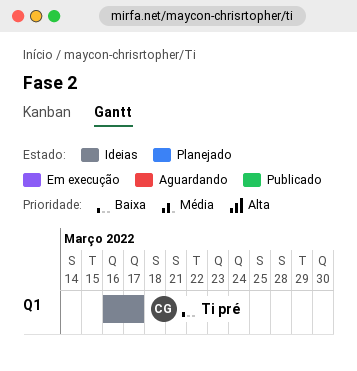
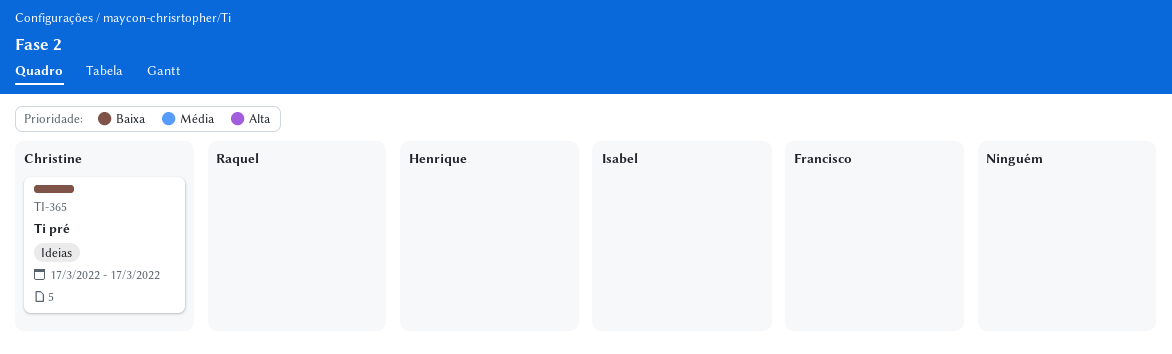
Ti pré, start: Mar 16 -> Mar 17

